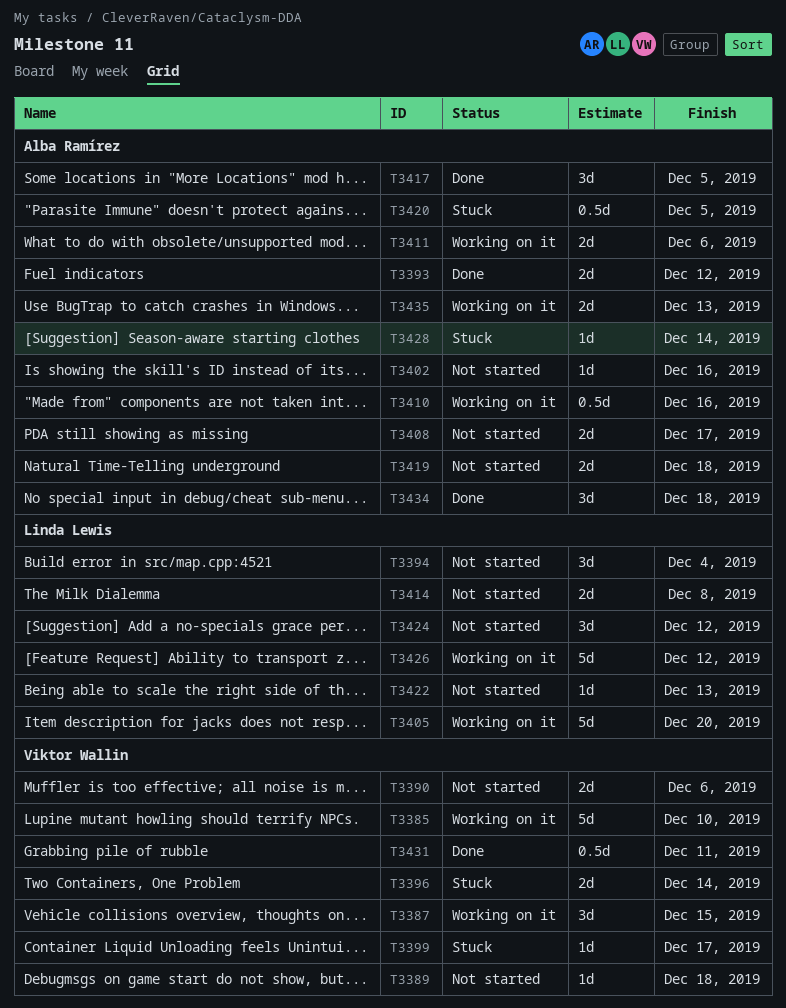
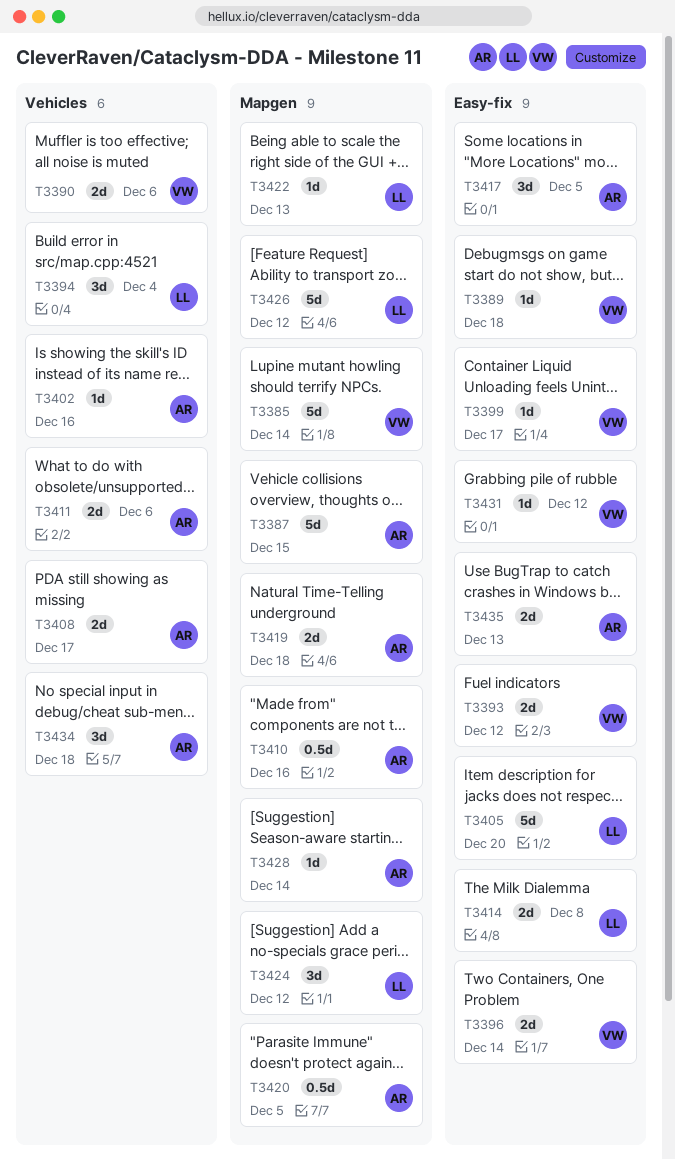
T3385, due: Dec 10 -> Dec 14
T3387, owner: Viktor Wallin -> Alba Ramírez
T3387, estimate: 3d -> 5d
T3393, owner: Alba Ramírez -> Viktor Wallin
T3431, estimate: 0.5d -> 1d
T3431, due: Dec 11 -> Dec 12

